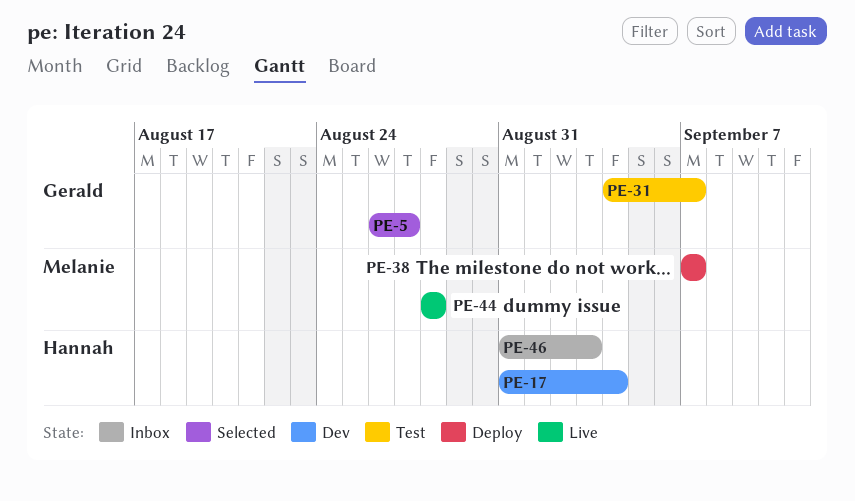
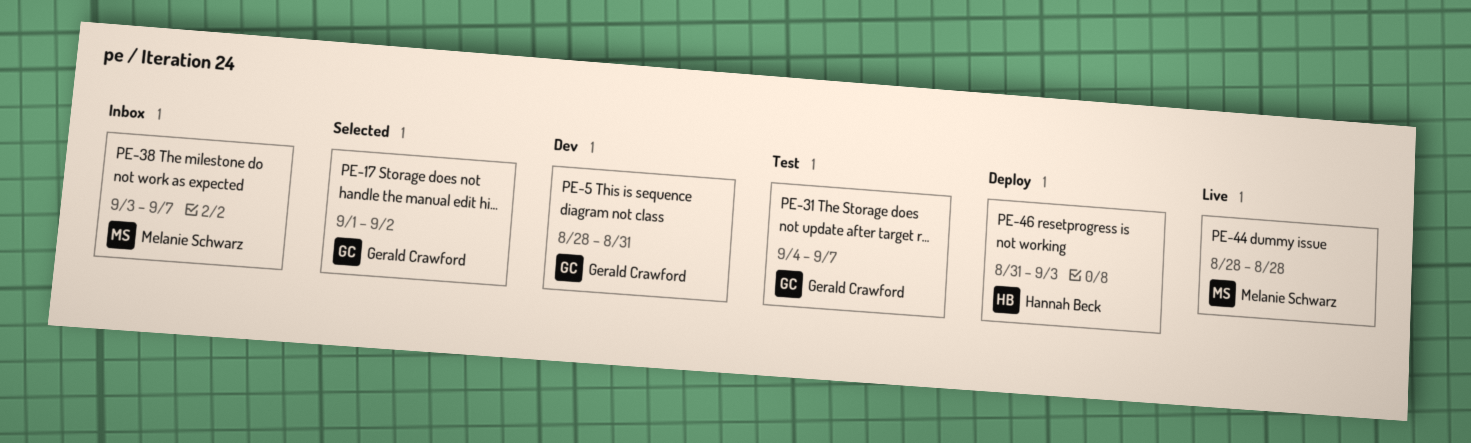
PE-5, status: Selected -> Dev
PE-5, start: Aug 26 -> Aug 28
PE-5, due: Aug 27 -> Aug 31
PE-17, status: Dev -> Selected
PE-17, owner: Hannah Beck -> Gerald Crawford
PE-17, start: Aug 31 -> Sep 1
PE-17, due: Sep 4 -> Sep 2
PE-38, status: Deploy -> Inbox
PE-38, start: Sep 7 -> Sep 3
PE-46, status: Inbox -> Deploy

